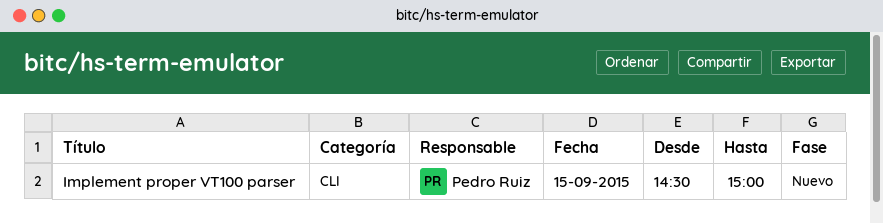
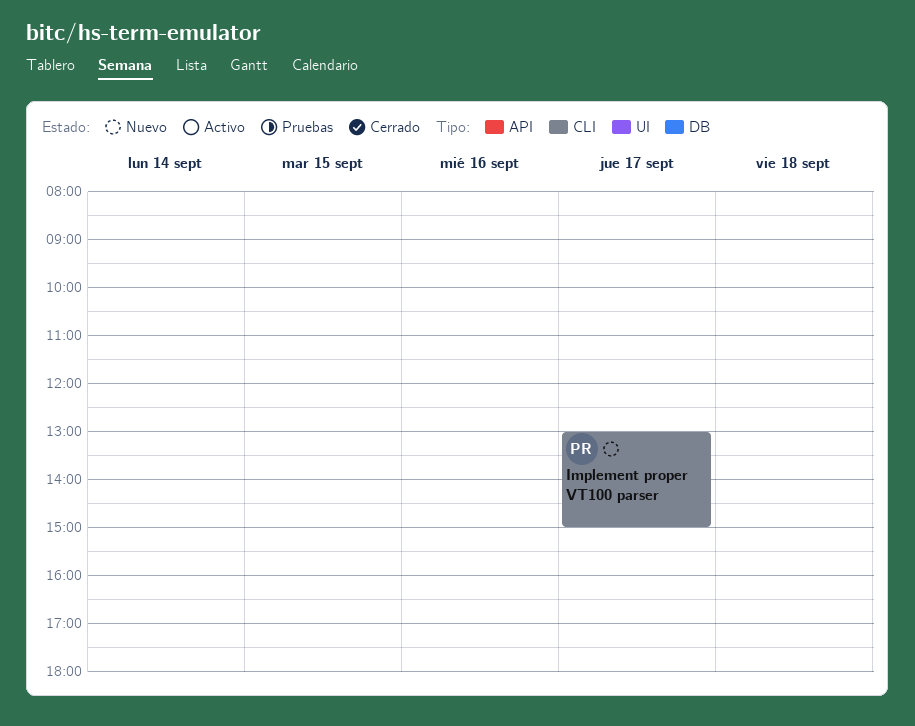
Implement proper VT100 parser, day: Sep 15 -> Sep 17
Implement proper VT100 parser, begins: 14:30 -> 13:00

